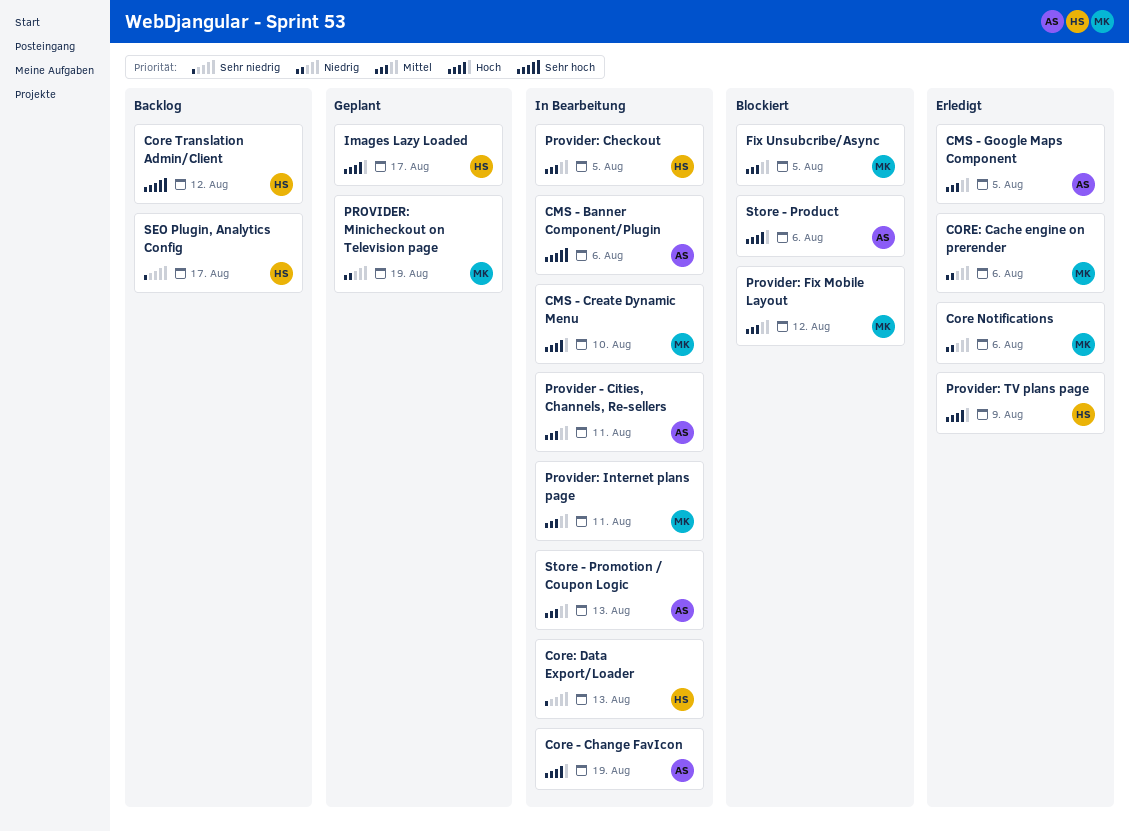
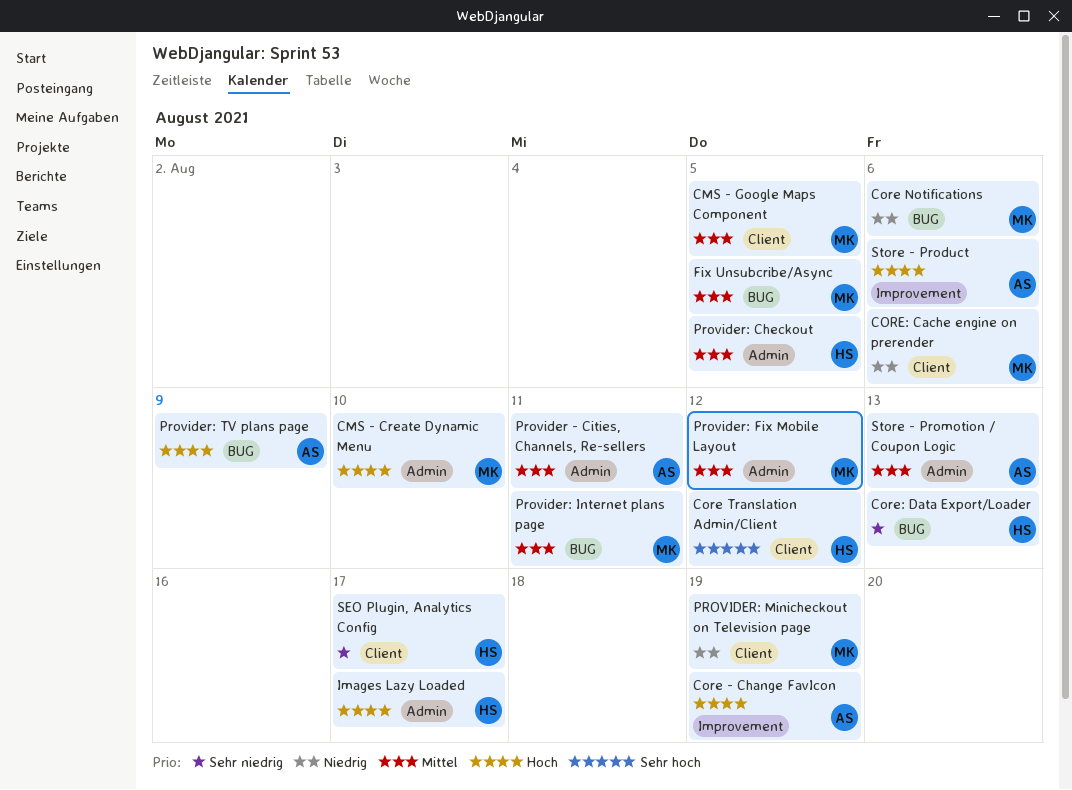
CMS - Banner Component/Plugin: present -> none
CMS - Google Maps Component, owner: AS -> MK
Provider: TV plans page, owner: HS -> AS

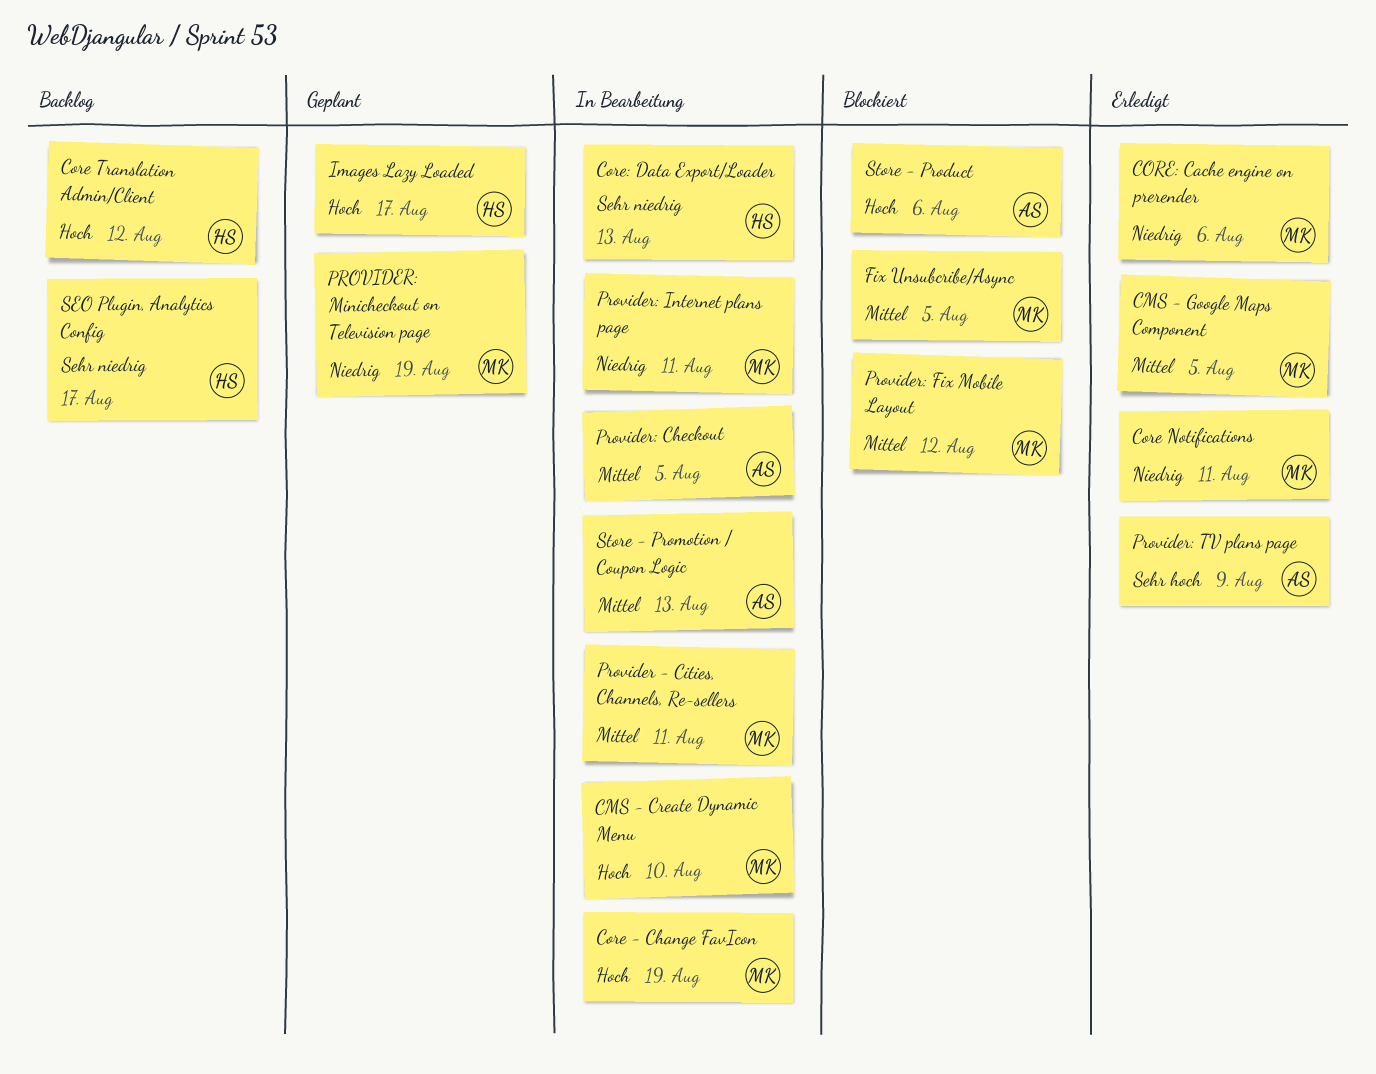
Core - Change FavIcon, owner: AS -> MK
Core Notifications, due: Aug 6 -> Aug 11
Core Translation Admin/Client, priority: Sehr hoch -> Hoch
Provider - Cities, Channels, Re-sellers, owner: AS -> MK
Provider: Checkout, owner: HS -> AS
Provider: Internet plans page, priority: Mittel -> Niedrig
Provider: TV plans page, priority: Hoch -> Sehr hoch

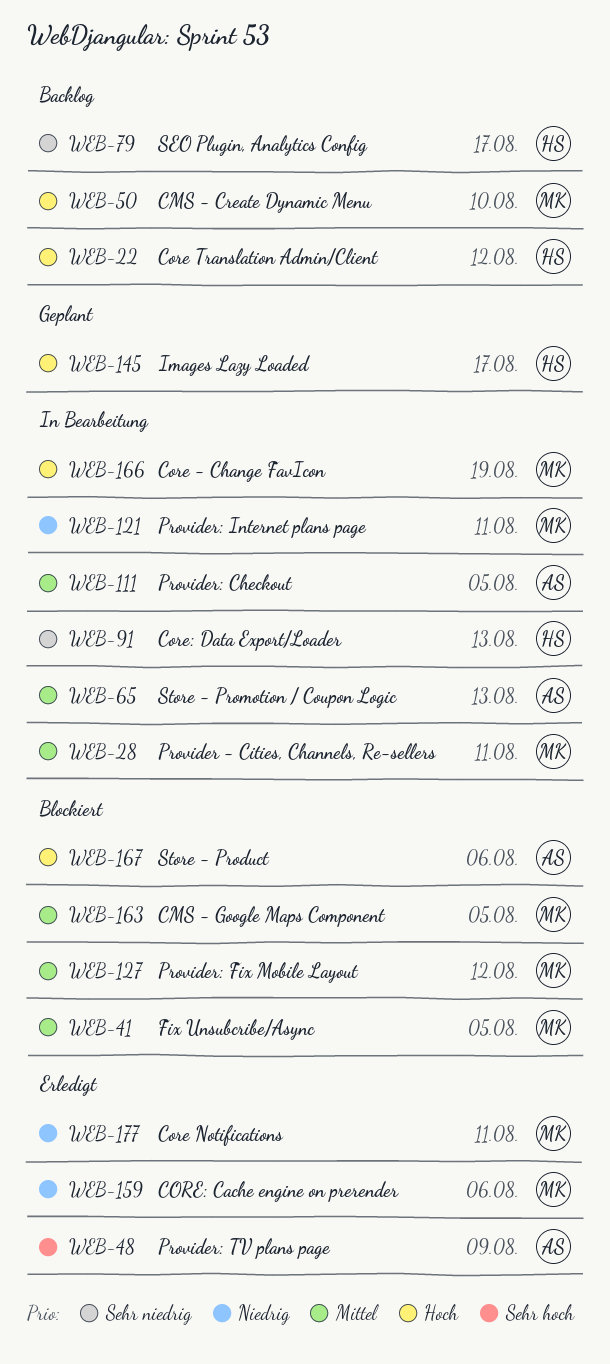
CMS - Create Dynamic Menu, status: In Bearbeitung -> Backlog
CMS - Google Maps Component, status: Erledigt -> Blockiert
PROVIDER: Minicheckout on Television page: present -> none

